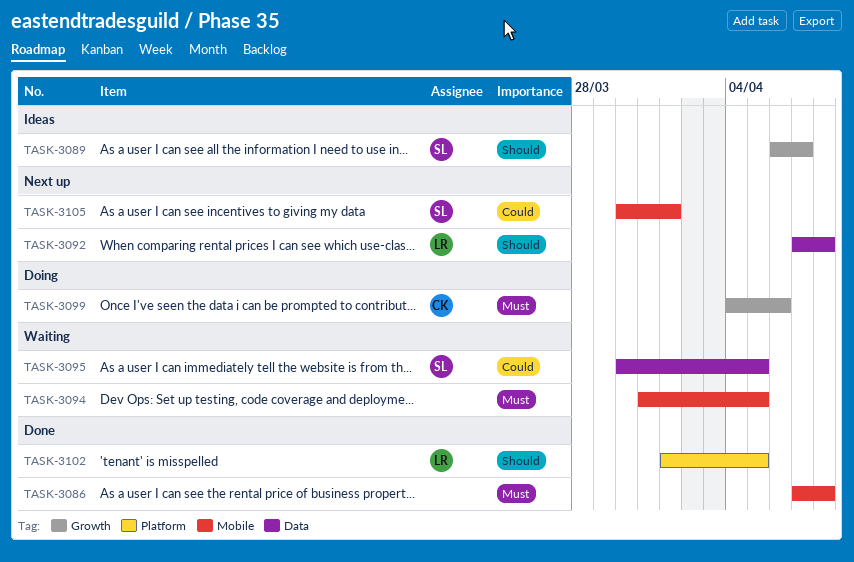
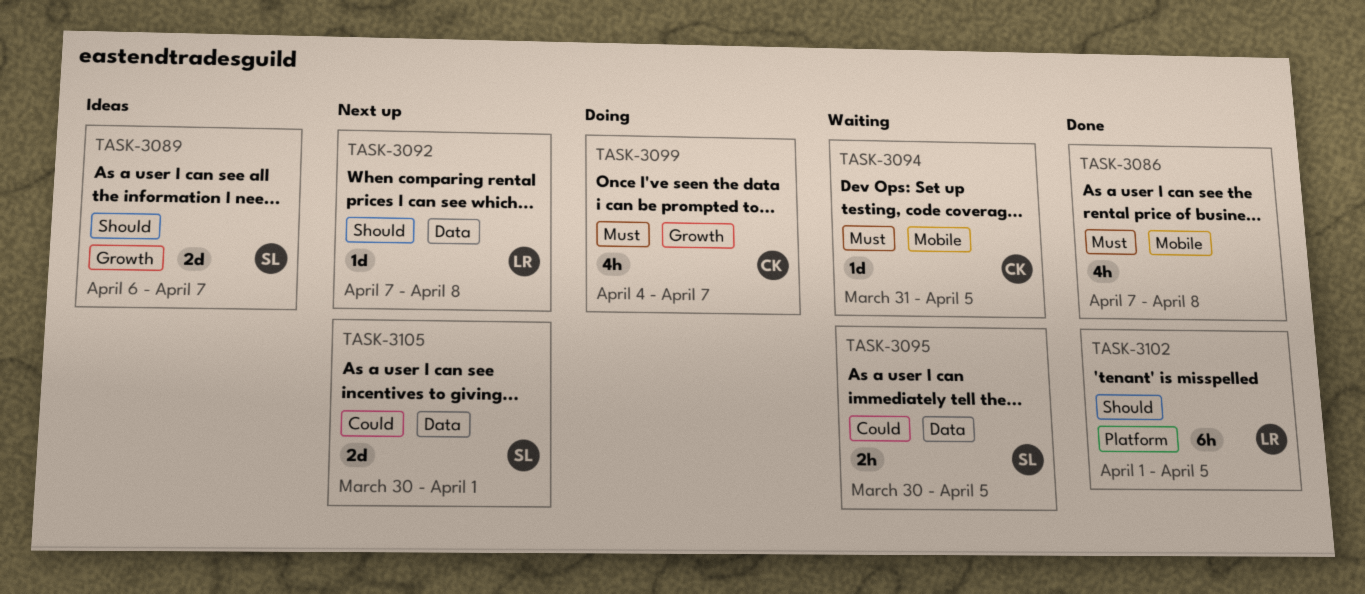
TASK-3094, owner: none -> CK
TASK-3099, due: Apr 6 -> Apr 7
TASK-3105, label: Mobile -> Data

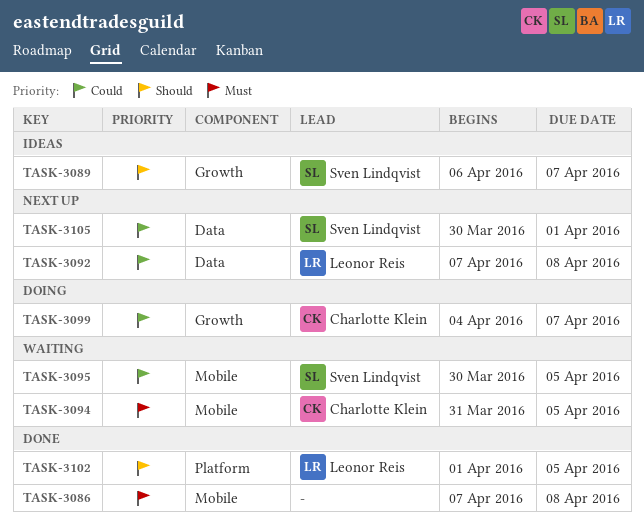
TASK-3092, priority: Should -> Could
TASK-3095, label: Data -> Mobile
TASK-3099, priority: Must -> Could

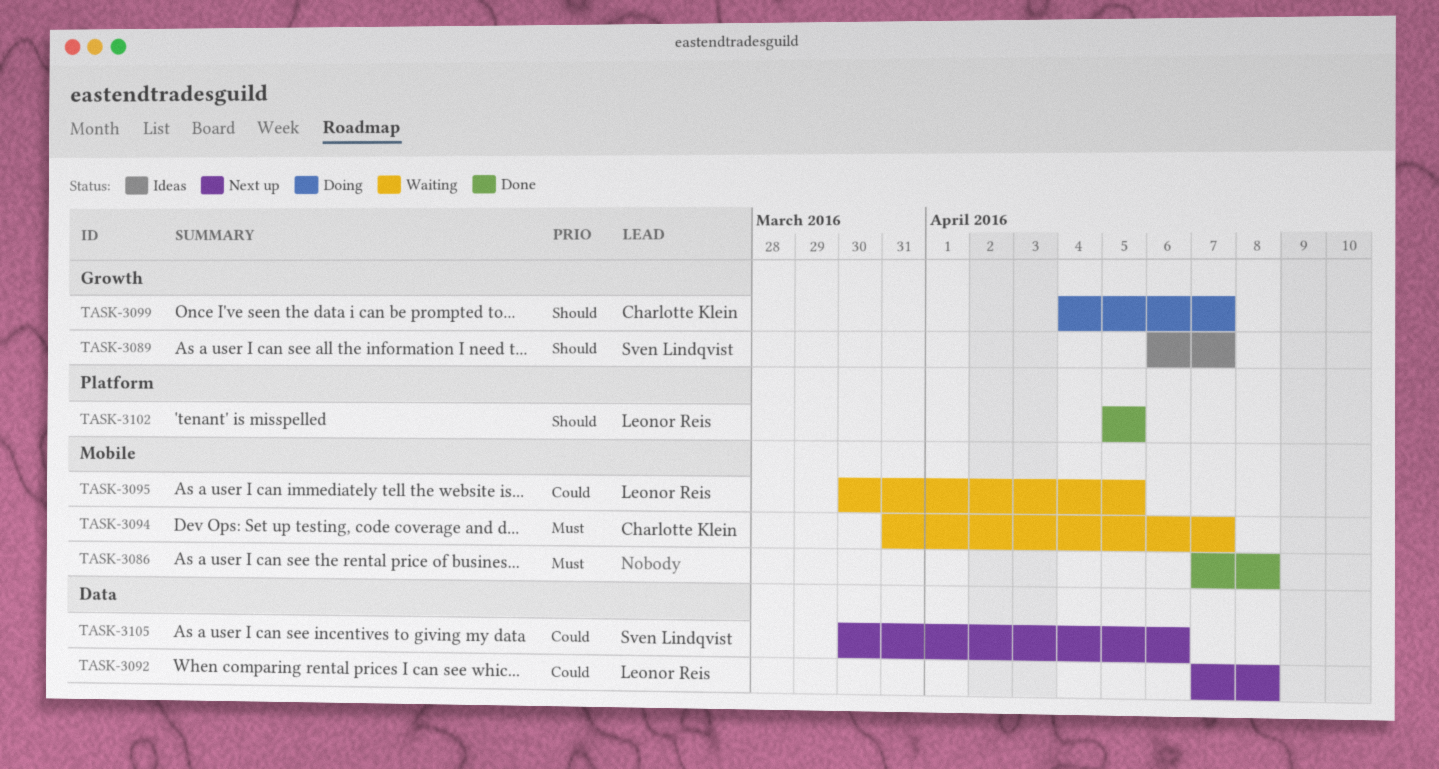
TASK-3094, due: Apr 5 -> Apr 7
TASK-3095, owner: Sven Lindqvist -> Leonor Reis
TASK-3099, priority: Could -> Should
TASK-3102, start: Apr 1 -> Apr 5
TASK-3105, due: Apr 1 -> Apr 6

